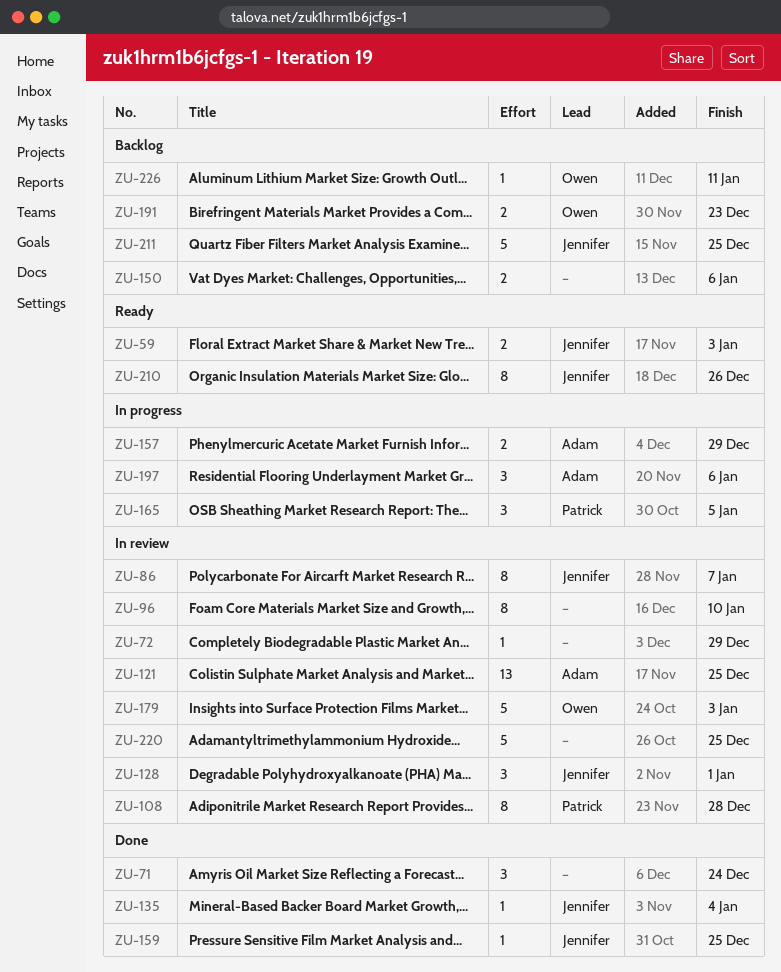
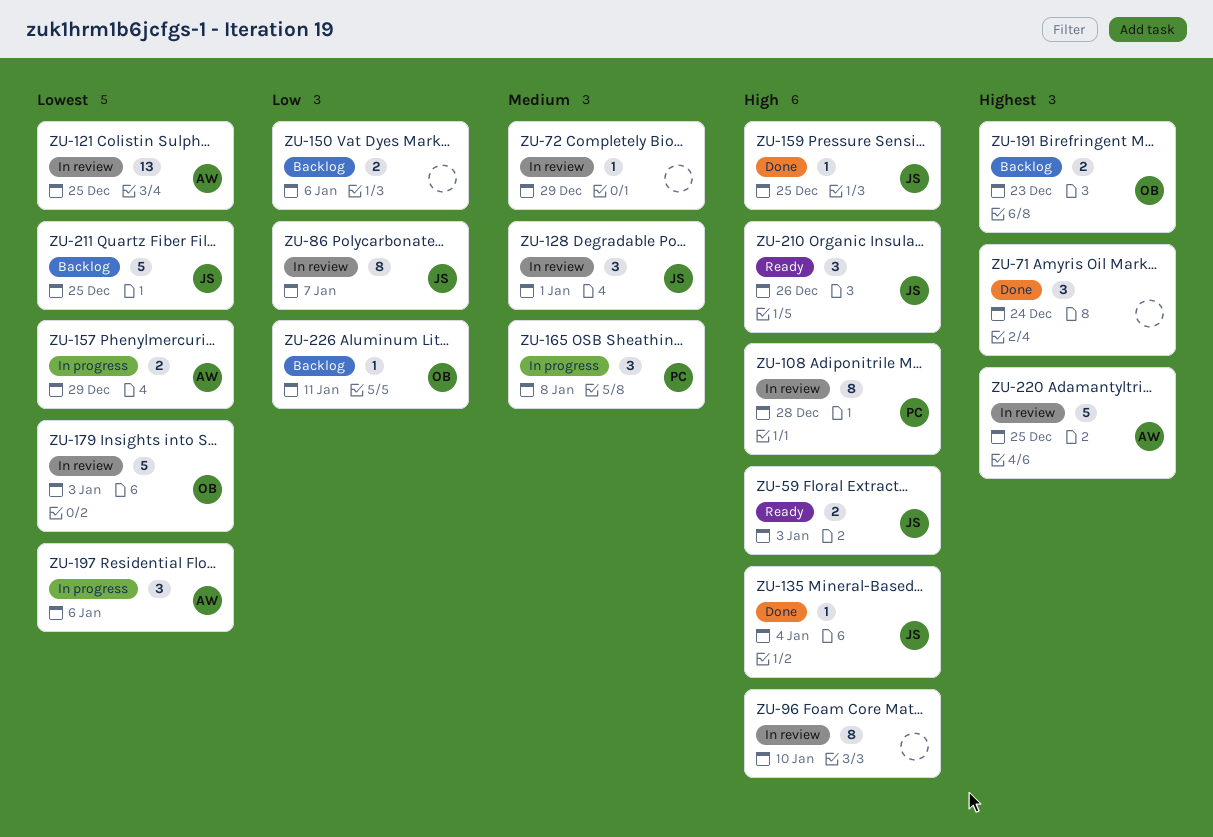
ZU-165, due: Jan 5 -> Jan 8
ZU-210, estimate: 8 -> 3
ZU-220, owner: none -> Adam

